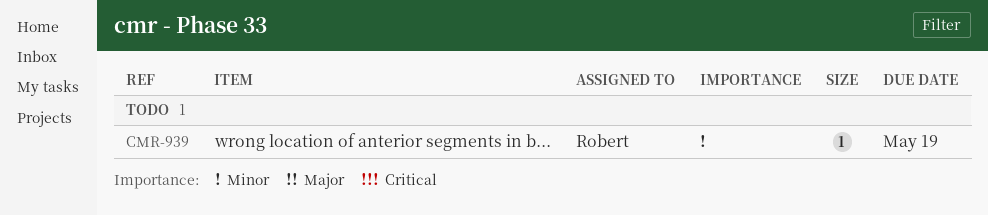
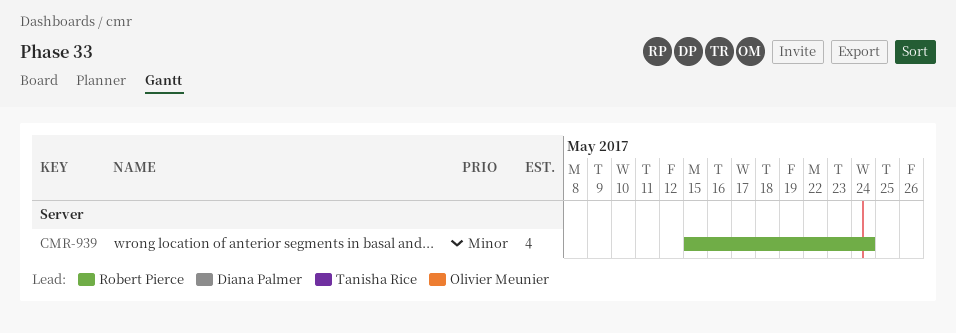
CMR-939, estimate: 1 -> 4
CMR-939, due: May 19 -> May 24

